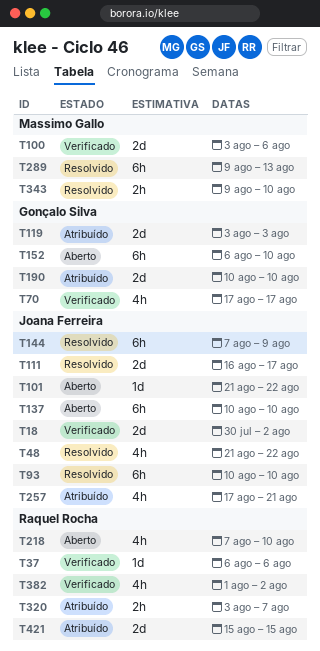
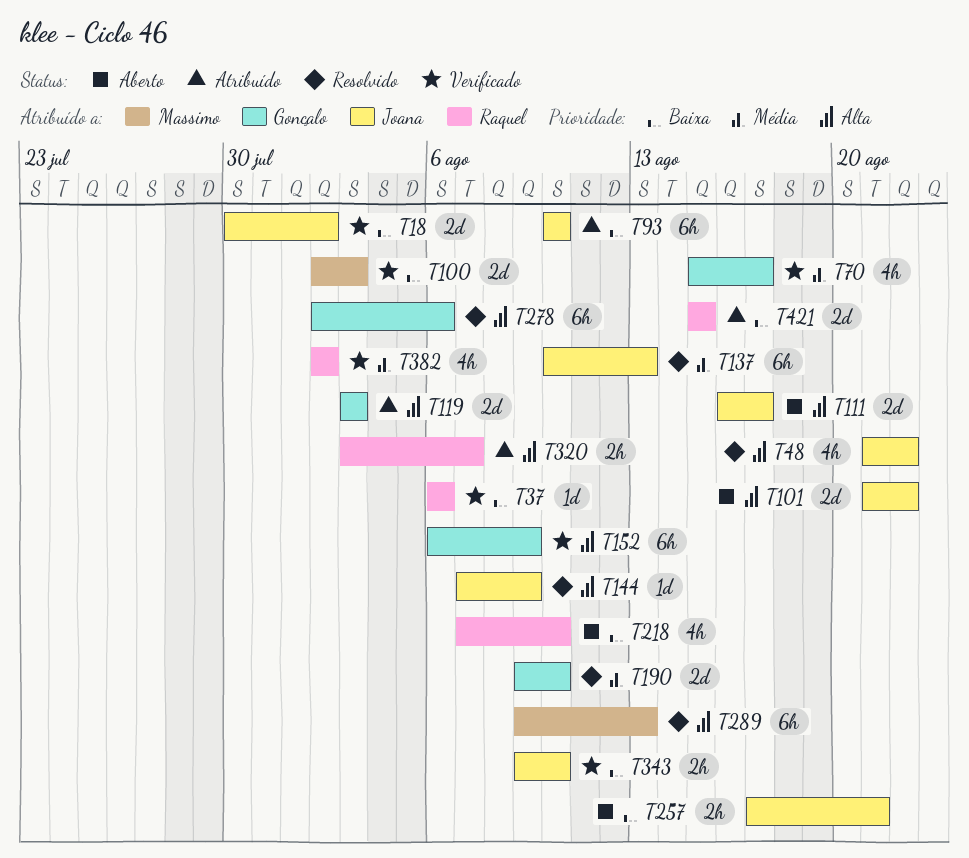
T70, start: Aug 17 -> Aug 15
T93, status: Resolvido -> Atribuído
T100, start: Aug 3 -> Aug 2
T100, due: Aug 6 -> Aug 3
T101, estimate: 1d -> 2d
T111, status: Resolvido -> Aberto
T137, status: Aberto -> Resolvido
T137, due: Aug 10 -> Aug 13
T144, estimate: 6h -> 1d
T152, status: Aberto -> Verificado
T152, due: Aug 10 -> Aug 9
T190, status: Atribuído -> Resolvido
T190, start: Aug 10 -> Aug 9
T257, status: Atribuído -> Aberto
T257, estimate: 4h -> 2h
T278: none -> present
T343, status: Resolvido -> Verificado
T343, owner: Massimo Gallo -> Joana Ferreira
T382, start: Aug 1 -> Aug 2

